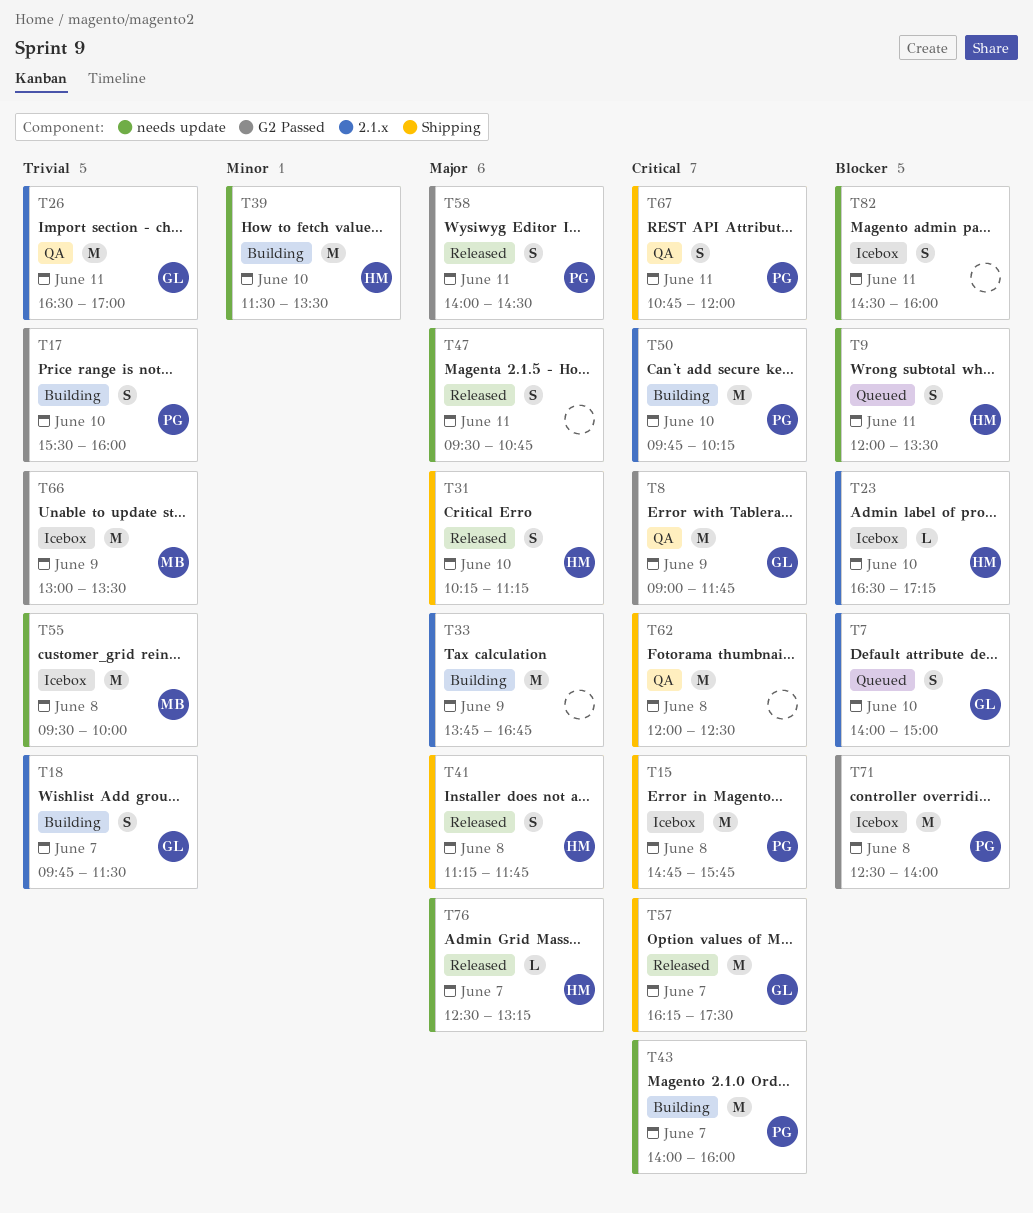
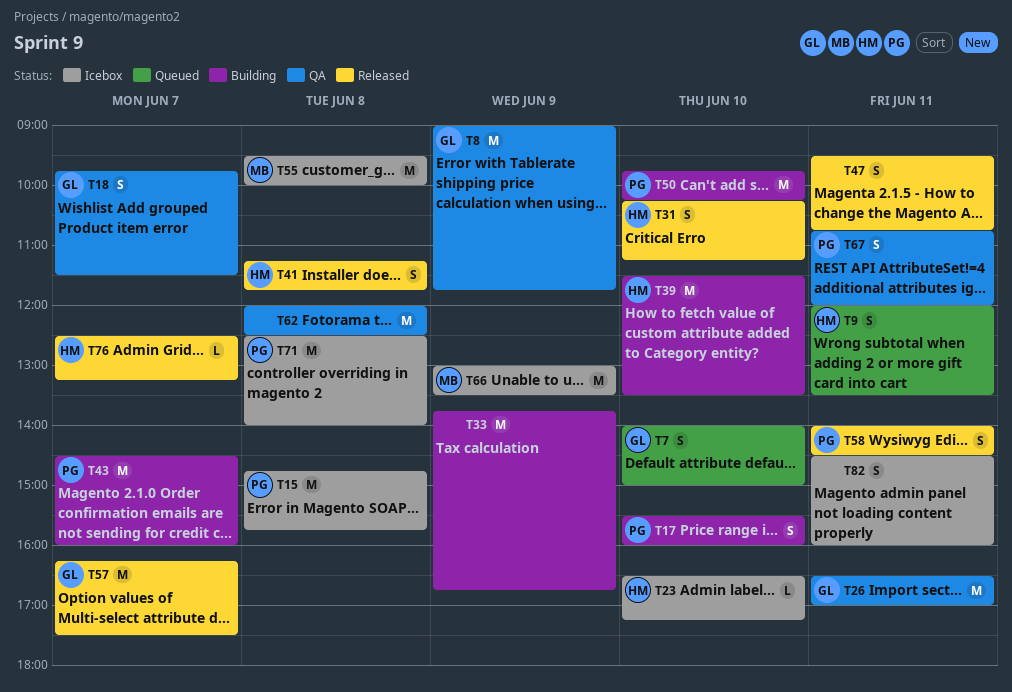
T18, status: Building -> QA
T43, begins: 14:00 -> 14:30

